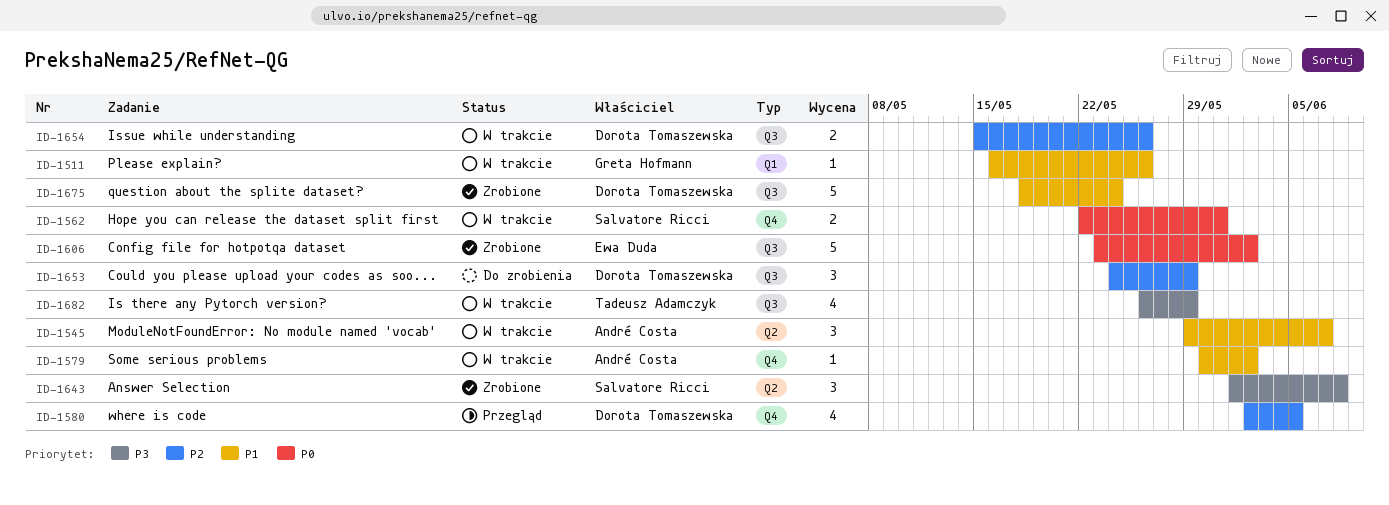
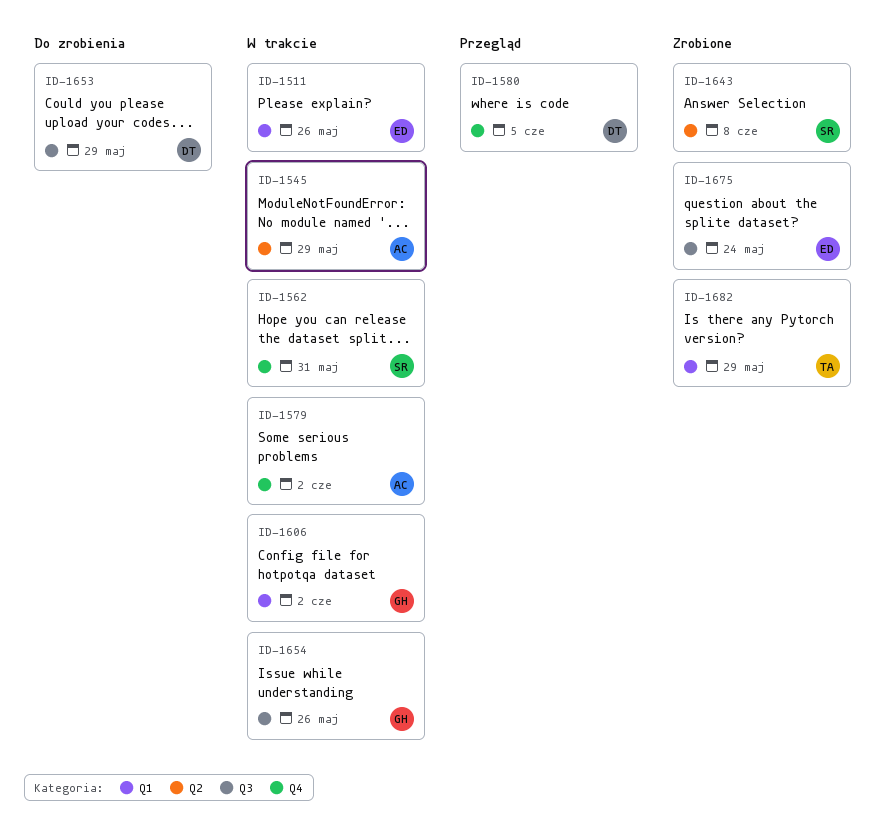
ID-1511, owner: Greta Hofmann -> Ewa Duda
ID-1545, due: Jun 7 -> May 29
ID-1606, status: Zrobione -> W trakcie
ID-1606, owner: Ewa Duda -> Greta Hofmann
ID-1606, label: Q3 -> Q1
ID-1654, owner: Dorota Tomaszewska -> Greta Hofmann
ID-1675, owner: Dorota Tomaszewska -> Ewa Duda
ID-1682, status: W trakcie -> Zrobione
ID-1682, label: Q3 -> Q1

